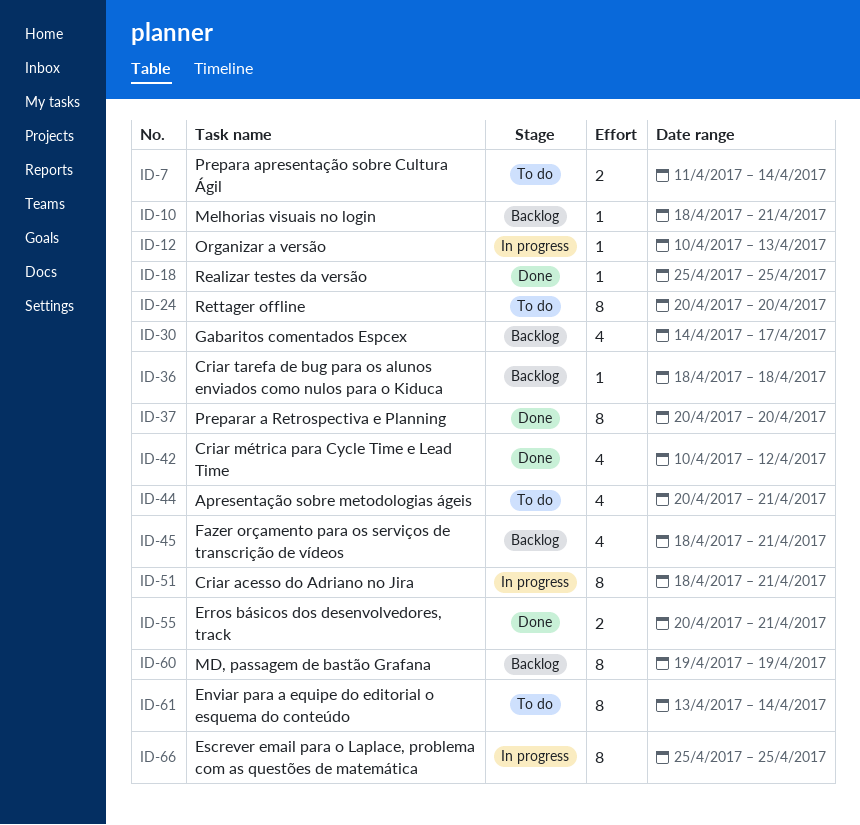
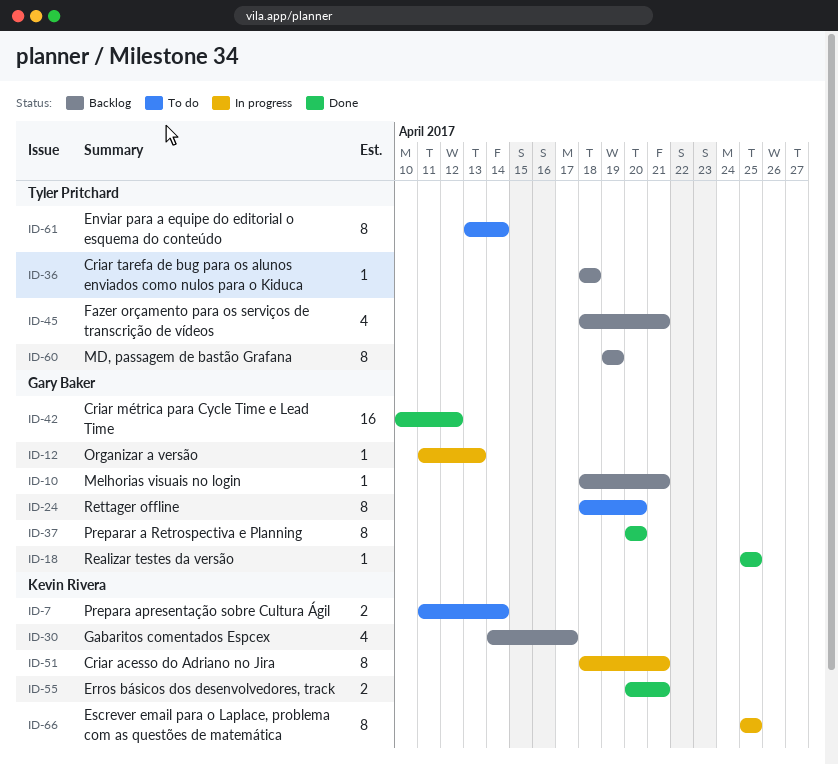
ID-12, start: Apr 10 -> Apr 11
ID-24, start: Apr 20 -> Apr 18
ID-42, estimate: 4 -> 16
ID-44: present -> none

